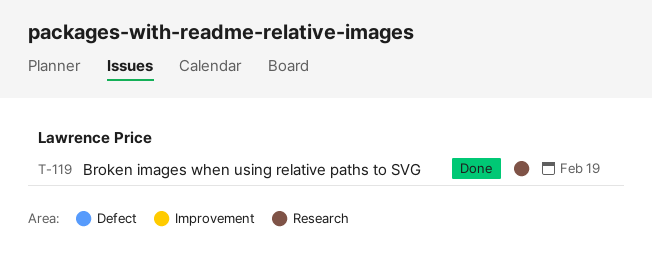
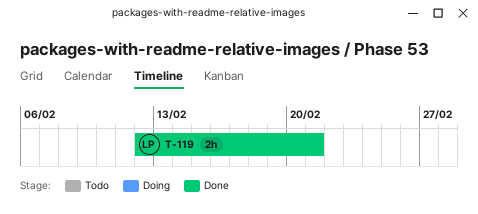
T-119, due: Feb 19 -> Feb 21

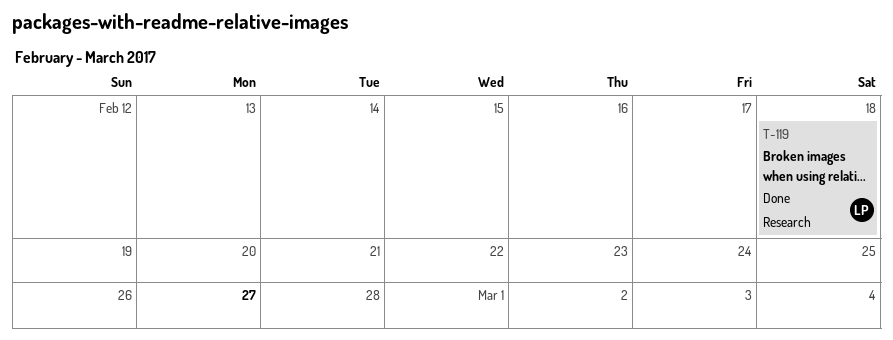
T-119, due: Feb 21 -> Feb 18

